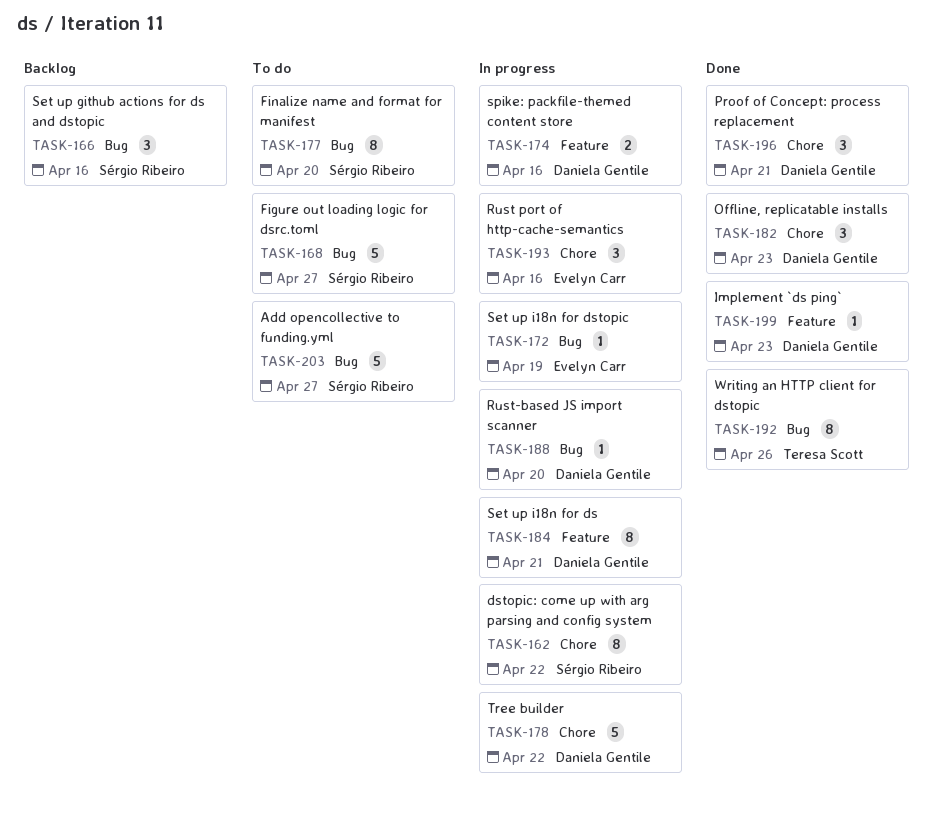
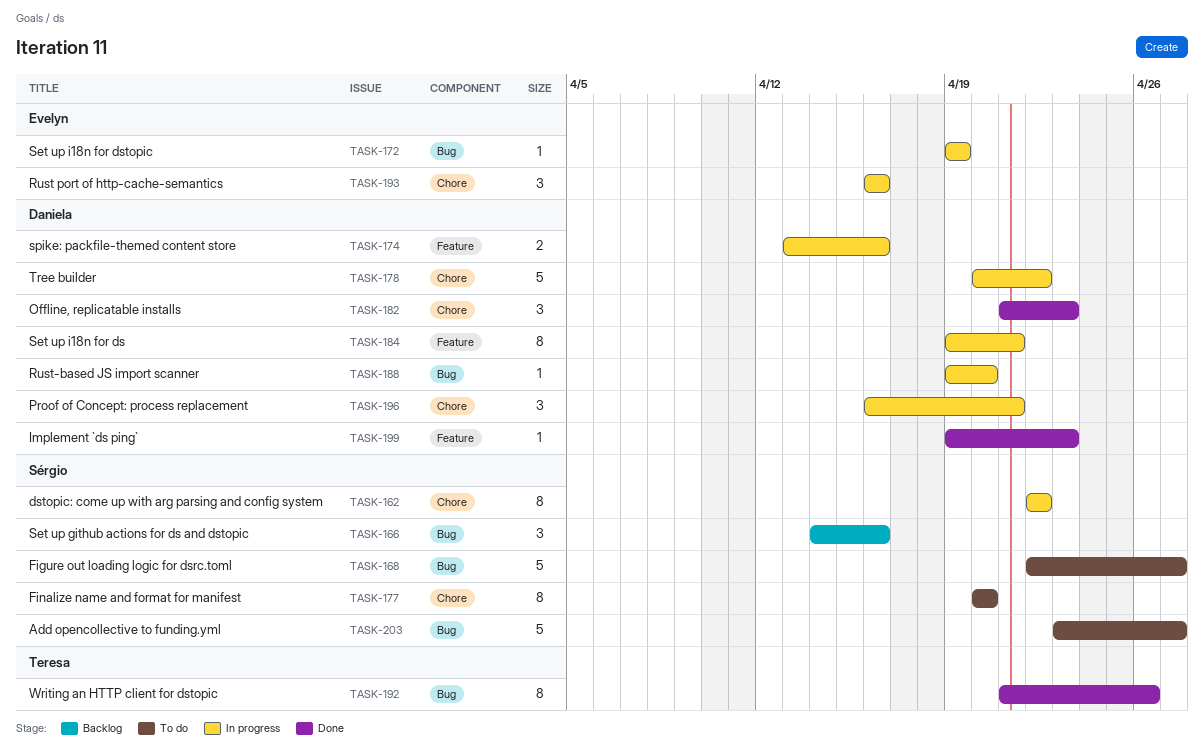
TASK-177, label: Bug -> Chore
TASK-196, status: Done -> In progress

